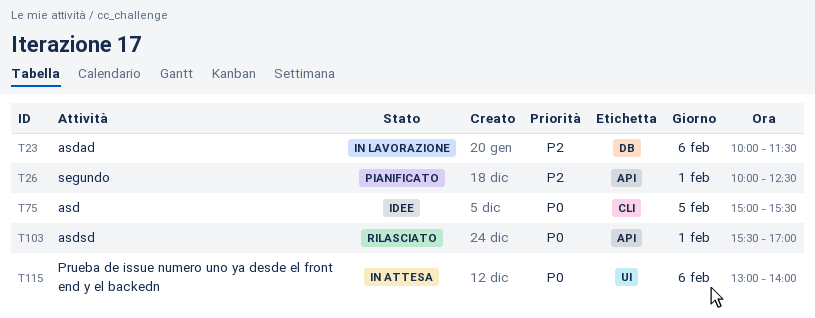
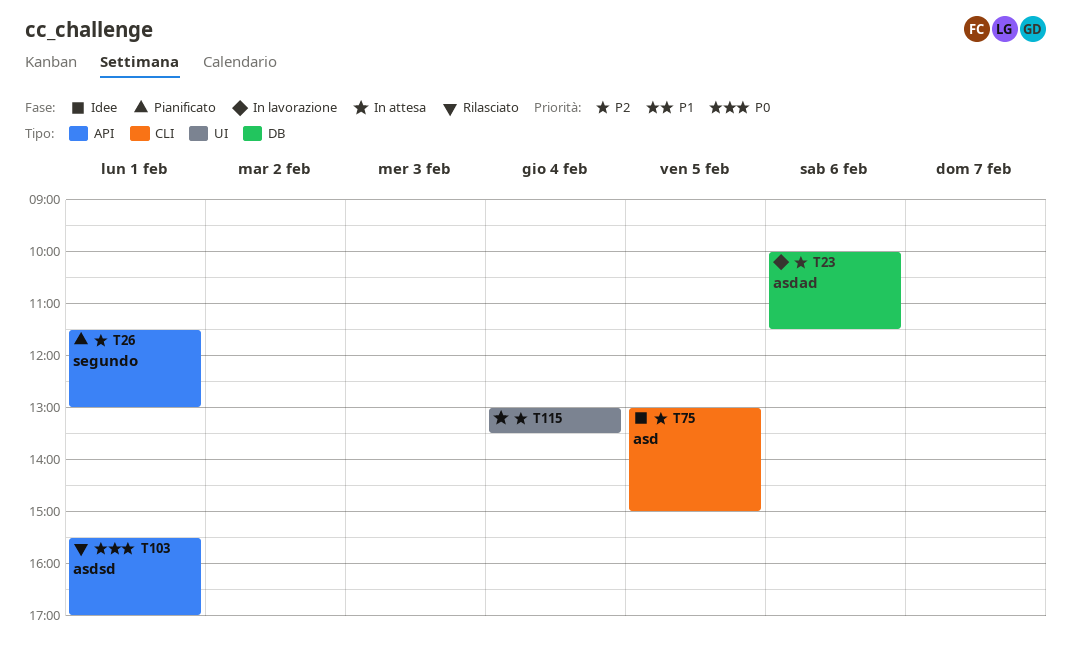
T26, begins: 10:00 -> 11:30
T26, ends: 12:30 -> 13:00
T75, priority: P0 -> P2
T75, begins: 15:00 -> 13:00
T75, ends: 15:30 -> 15:00
T115, priority: P0 -> P2
T115, day: Feb 6 -> Feb 4
T115, ends: 14:00 -> 13:30

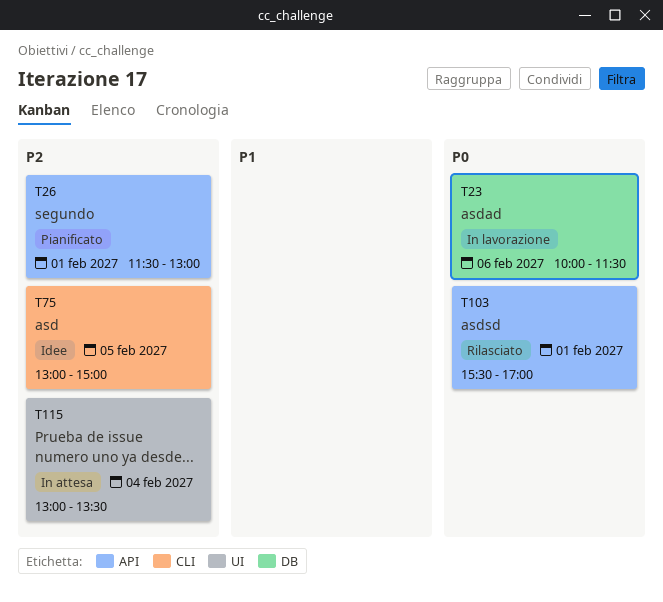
T23, priority: P2 -> P0

